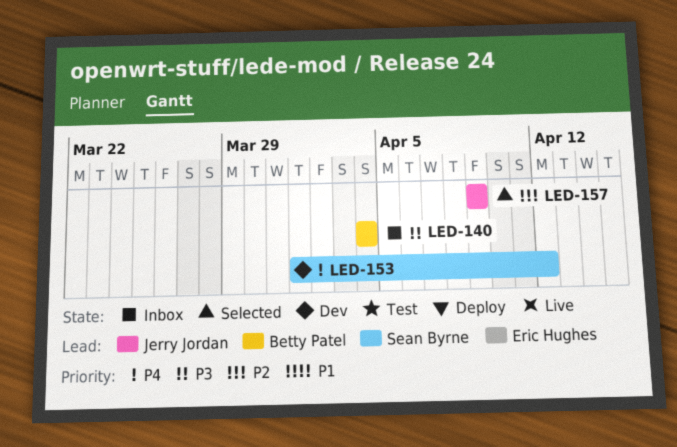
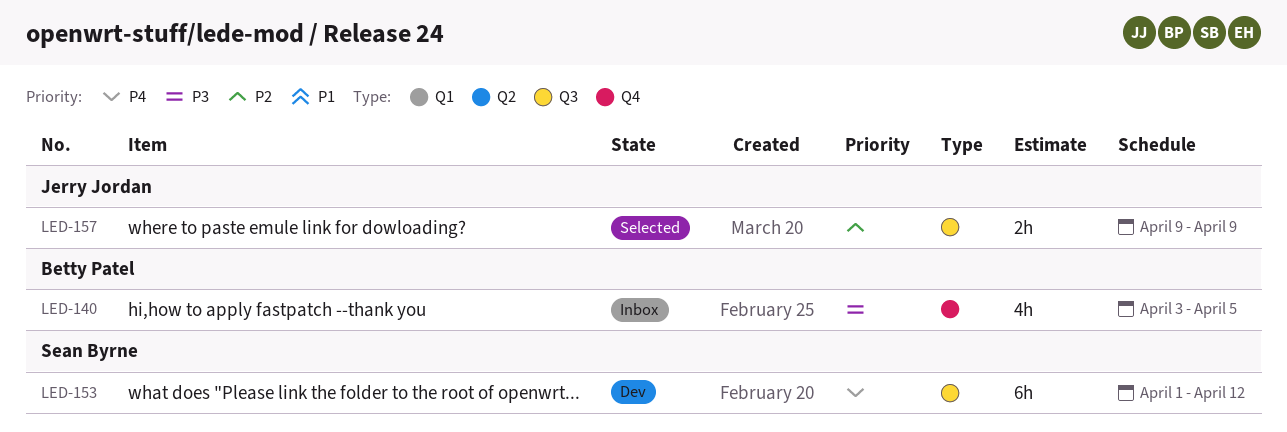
LED-140, start: Apr 4 -> Apr 3
LED-140, due: Apr 4 -> Apr 5

